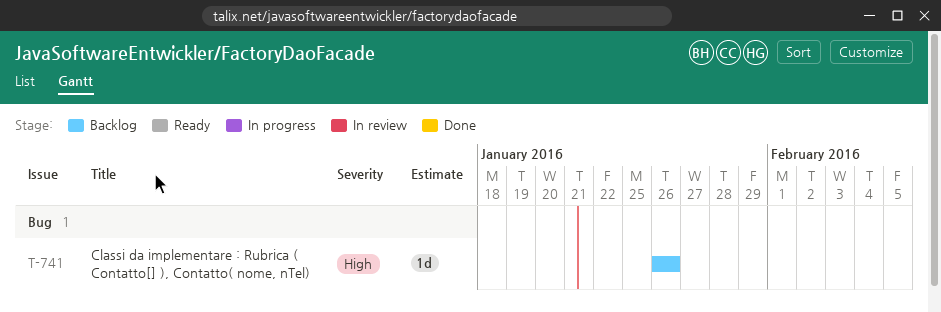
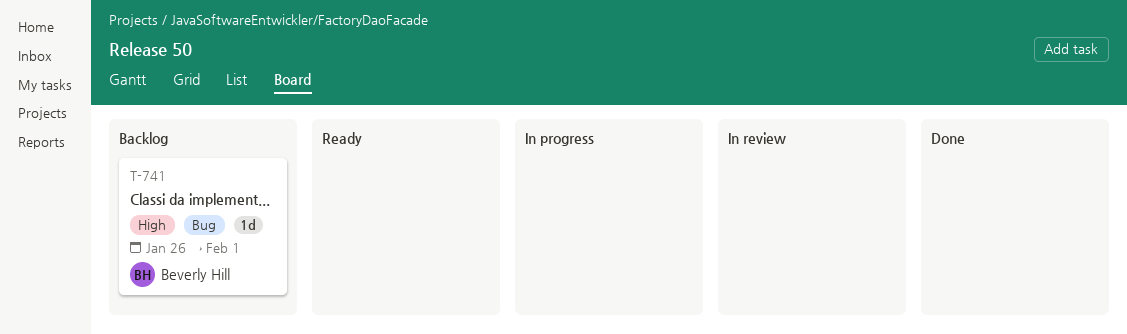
T-741, due: Jan 26 -> Feb 1

